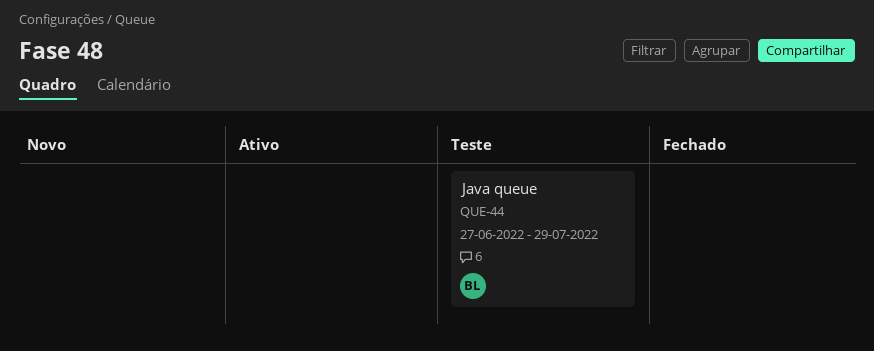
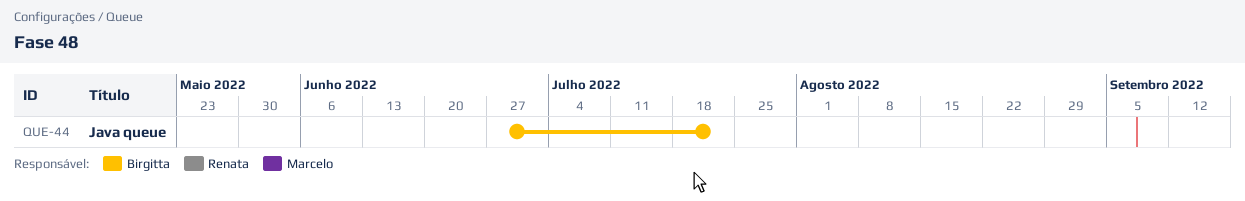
QUE-44, due: Jul 29 -> Jul 22

